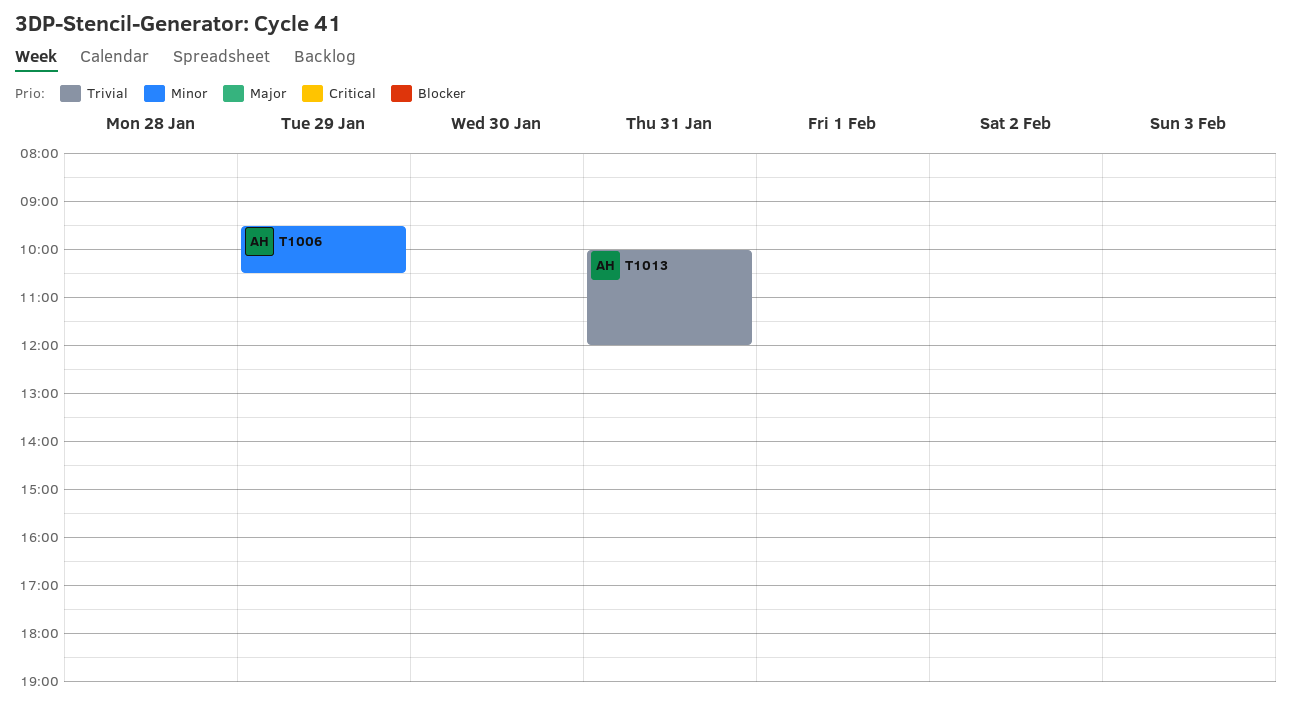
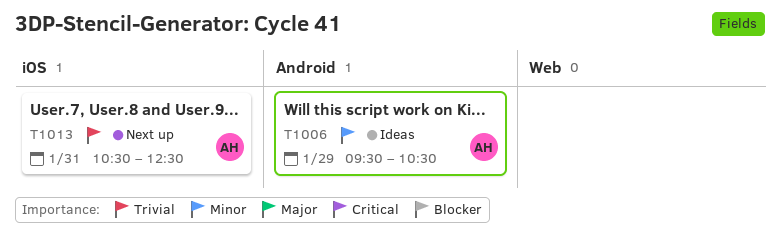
T1013, begins: 10:00 -> 10:30
T1013, ends: 12:00 -> 12:30

